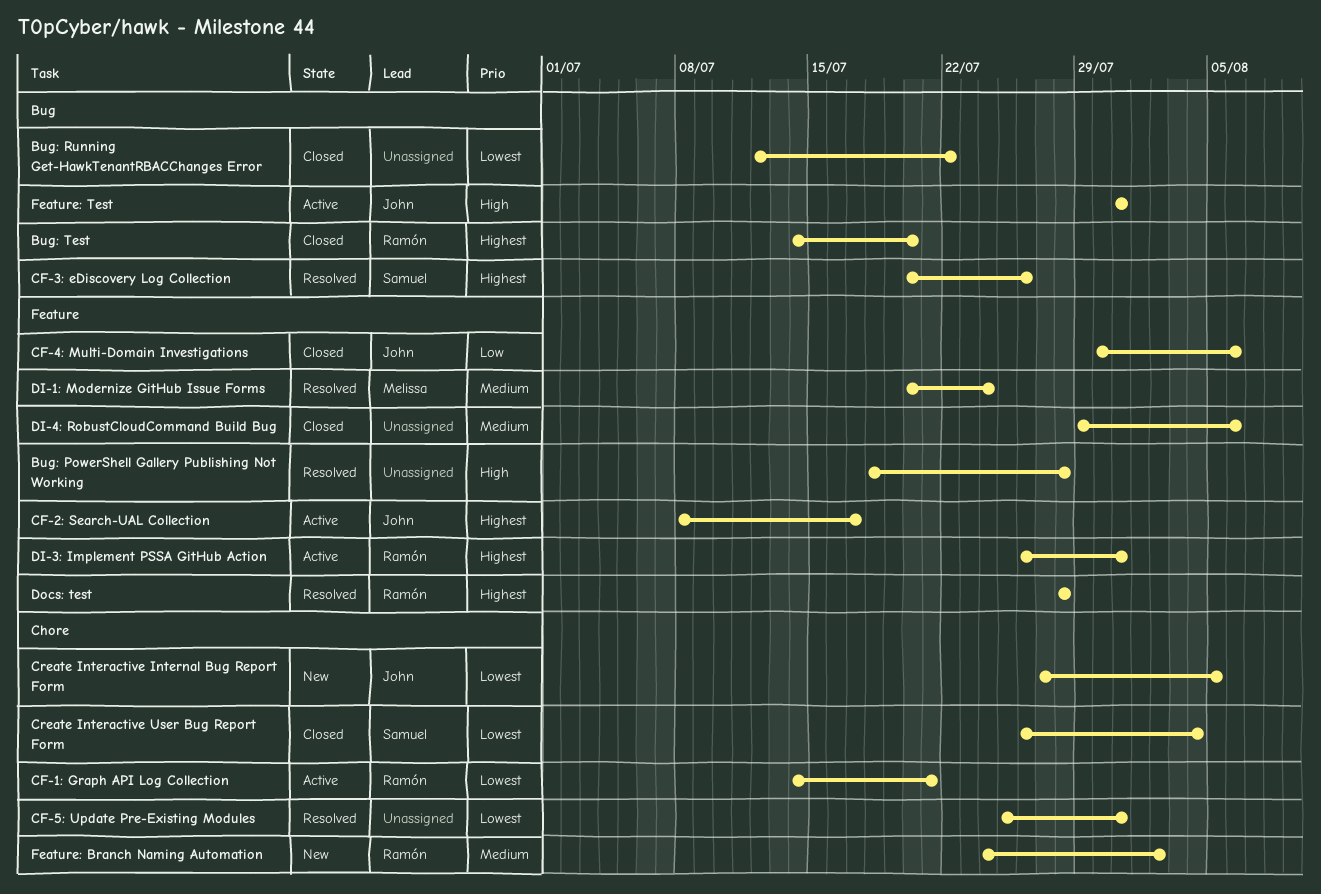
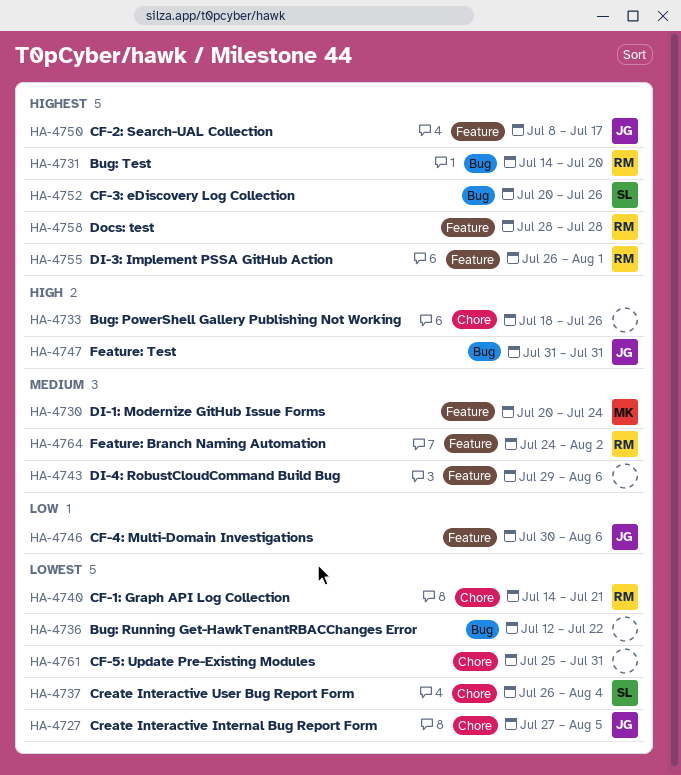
Bug: PowerShell Gallery Publishing Not Working, label: Feature -> Chore
Bug: PowerShell Gallery Publishing Not Working, due: Jul 28 -> Jul 26
DI-3: Implement PSSA GitHub Action, due: Jul 31 -> Aug 1
Feature: Branch Naming Automation, label: Chore -> Feature

